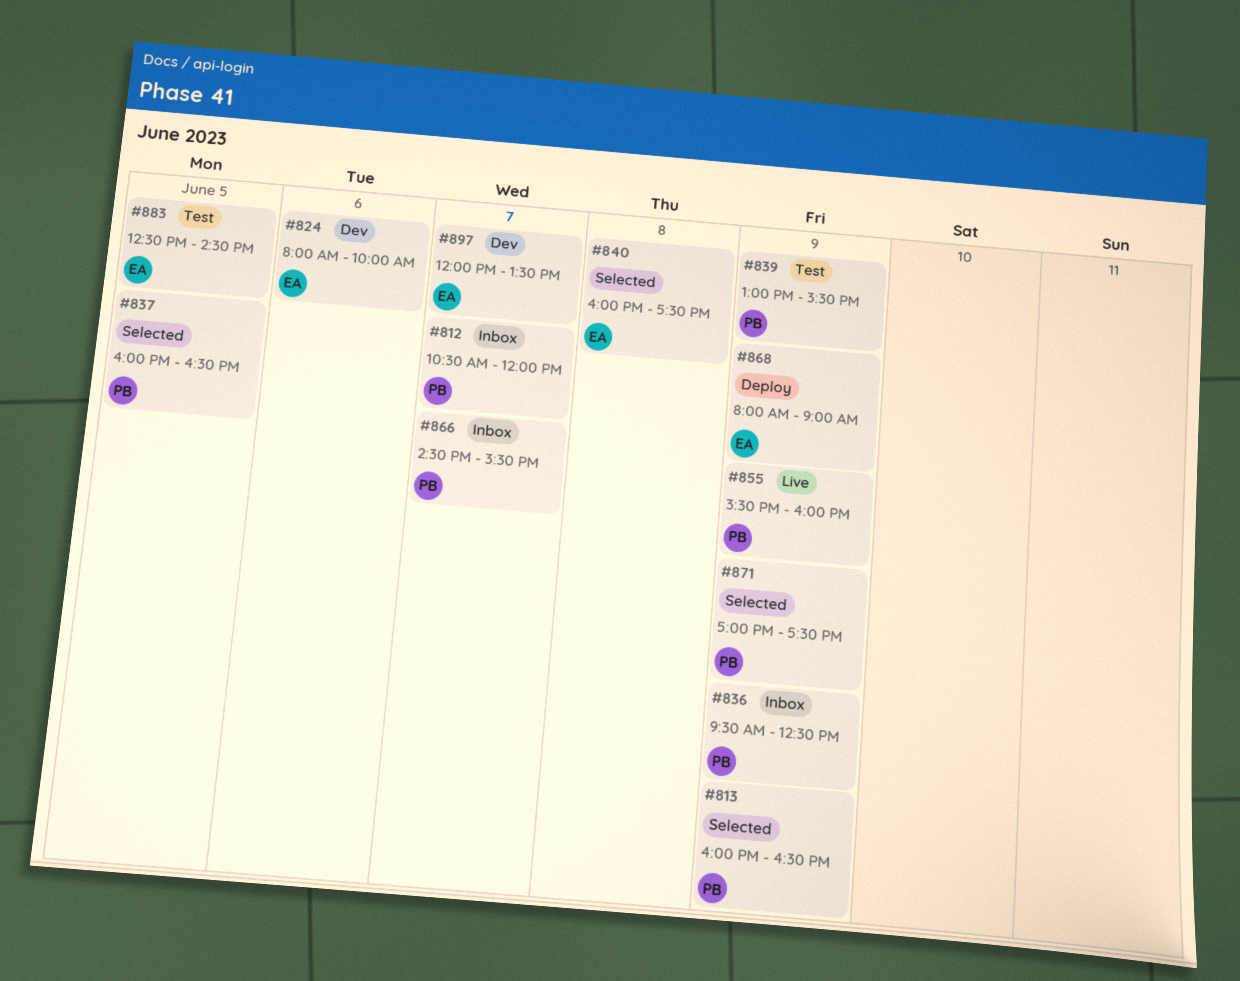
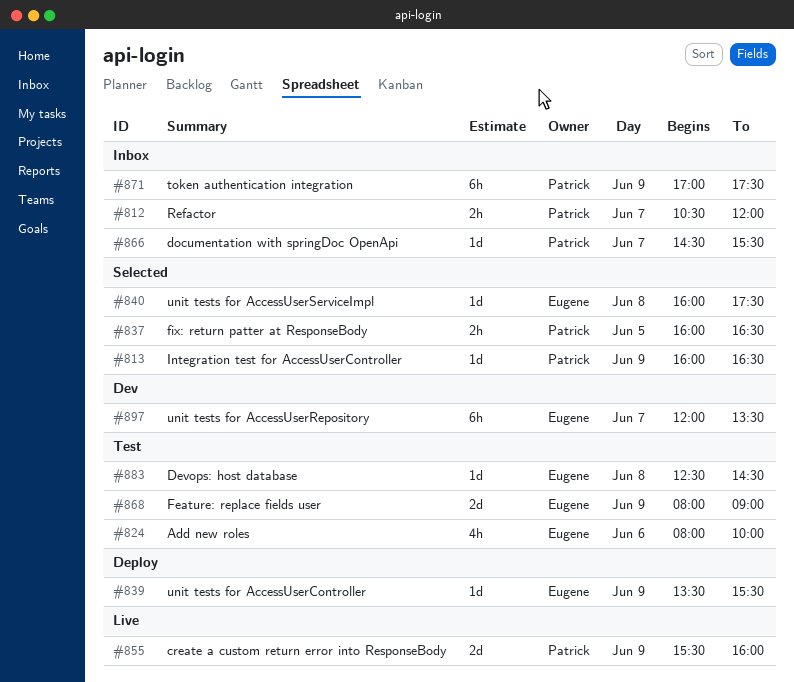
#824, status: Dev -> Test
#836: present -> none
#839, status: Test -> Deploy
#839, owner: Patrick -> Eugene
#839, begins: 13:00 -> 13:30
#868, status: Deploy -> Test
#871, status: Selected -> Inbox
#883, day: Jun 5 -> Jun 8

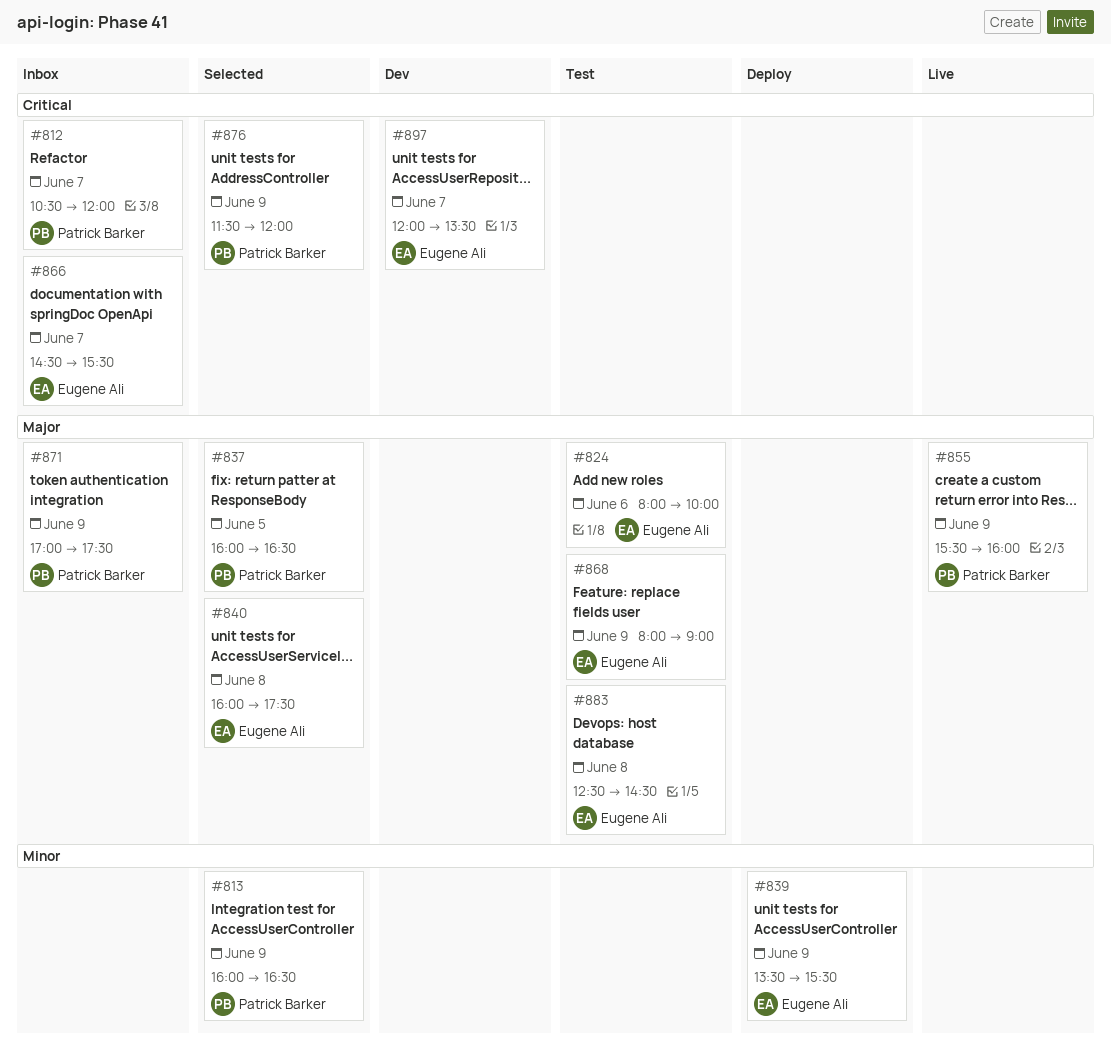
#866, owner: Patrick Barker -> Eugene Ali
#876: none -> present

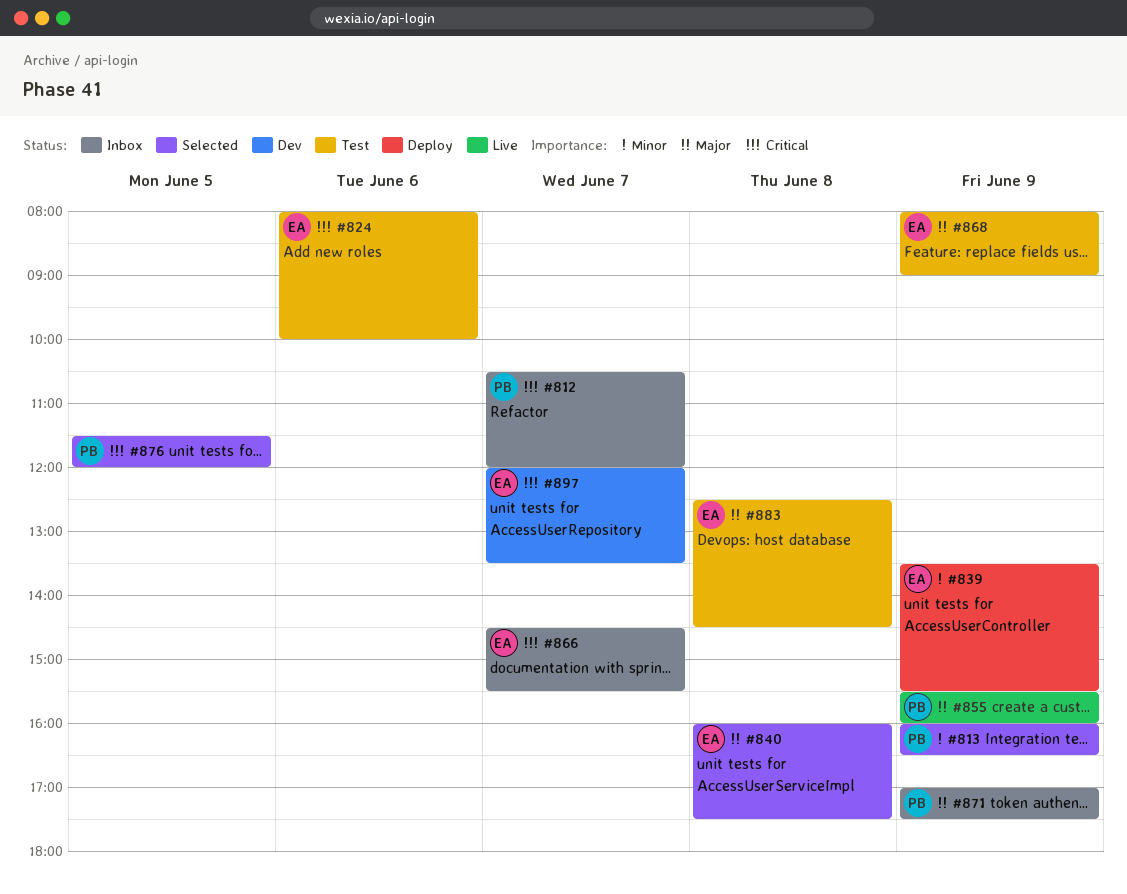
#824, priority: Major -> Critical
#837: present -> none
#876, day: Jun 9 -> Jun 5

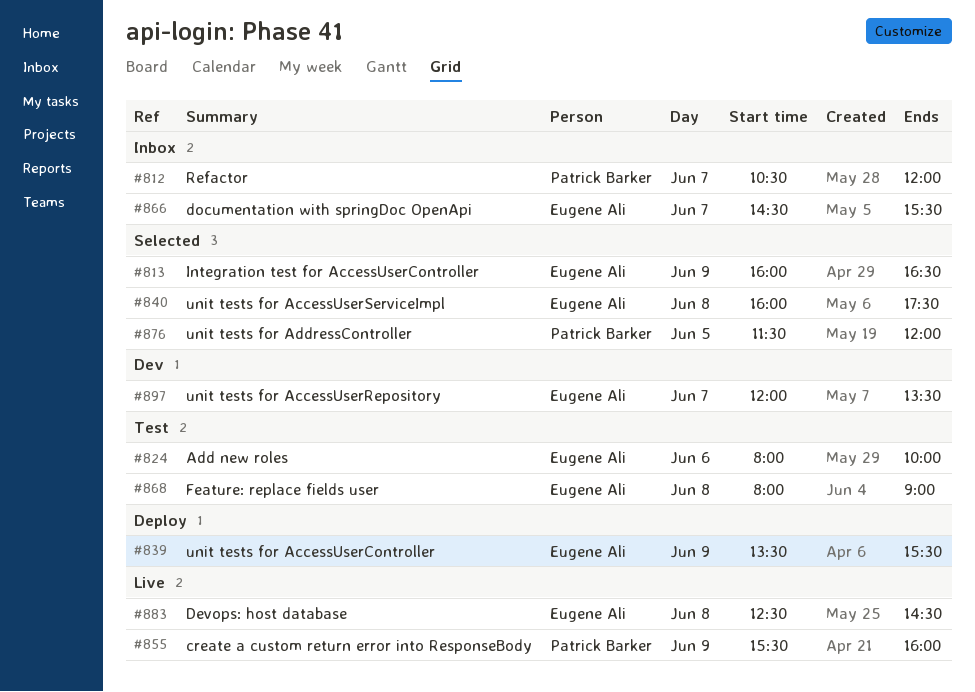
#813, owner: Patrick Barker -> Eugene Ali
#868, day: Jun 9 -> Jun 8
#871: present -> none
#883, status: Test -> Live

